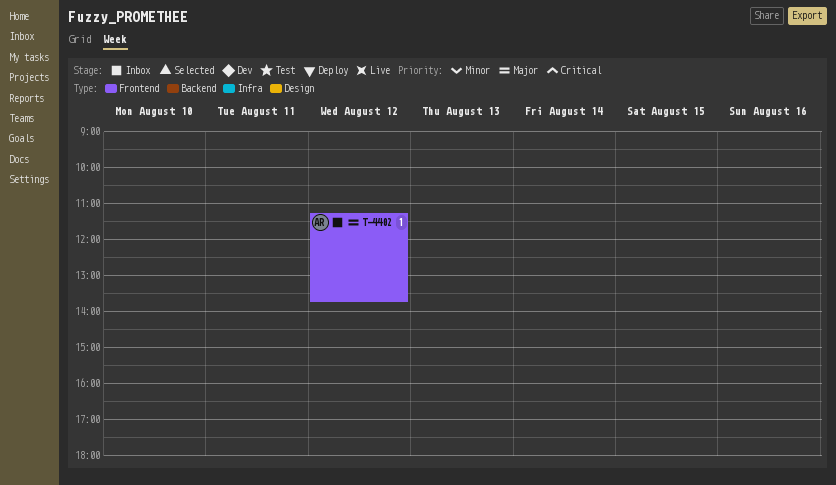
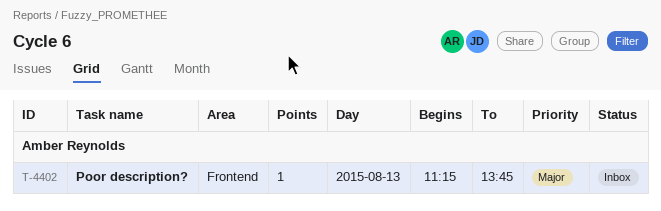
T-4402, day: Aug 12 -> Aug 13

